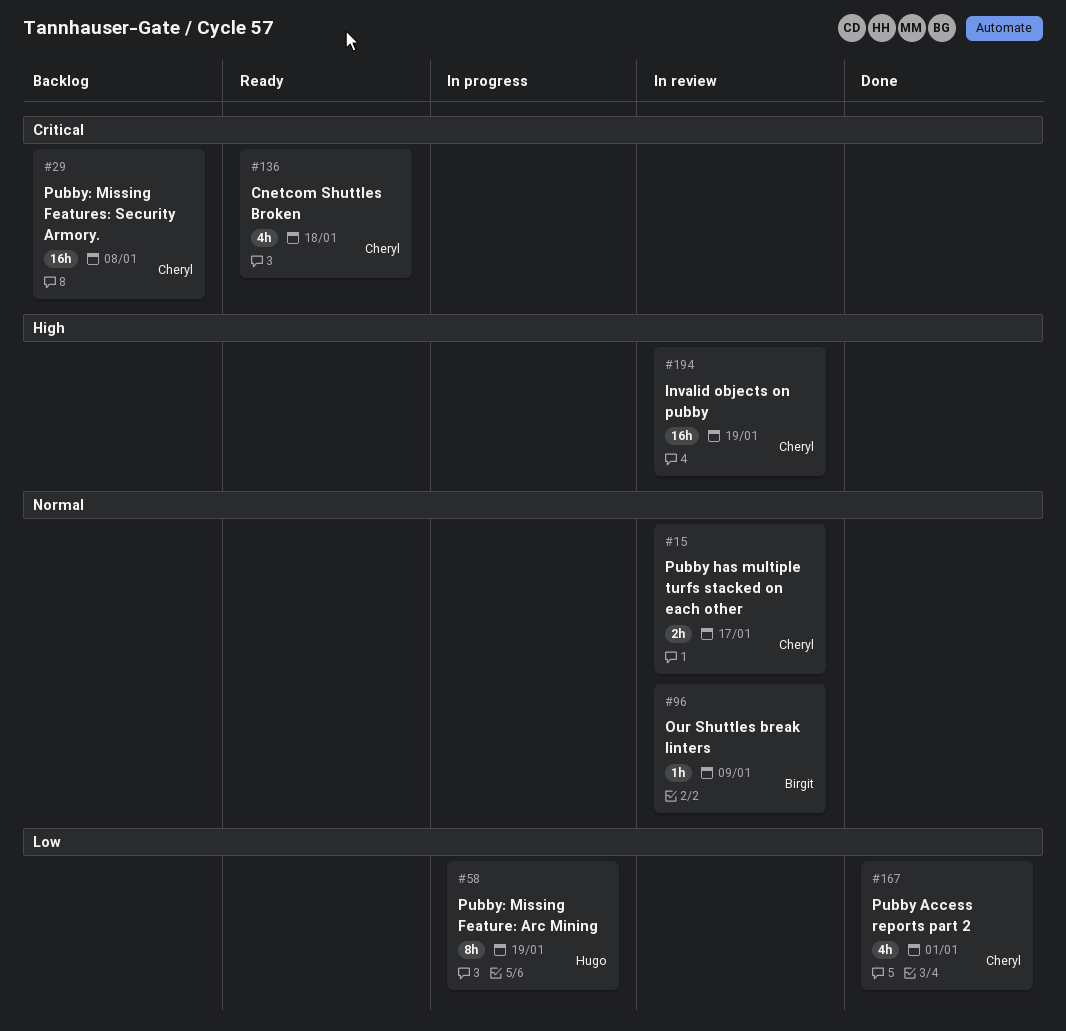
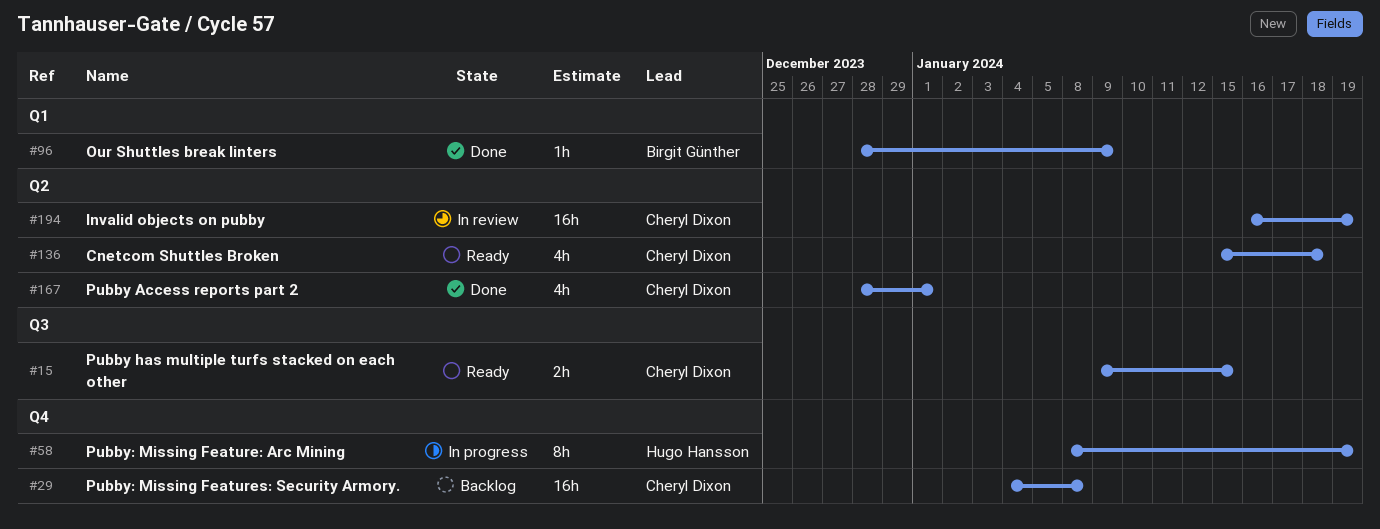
#15, status: In review -> Ready
#15, due: Jan 17 -> Jan 15
#96, status: In review -> Done

